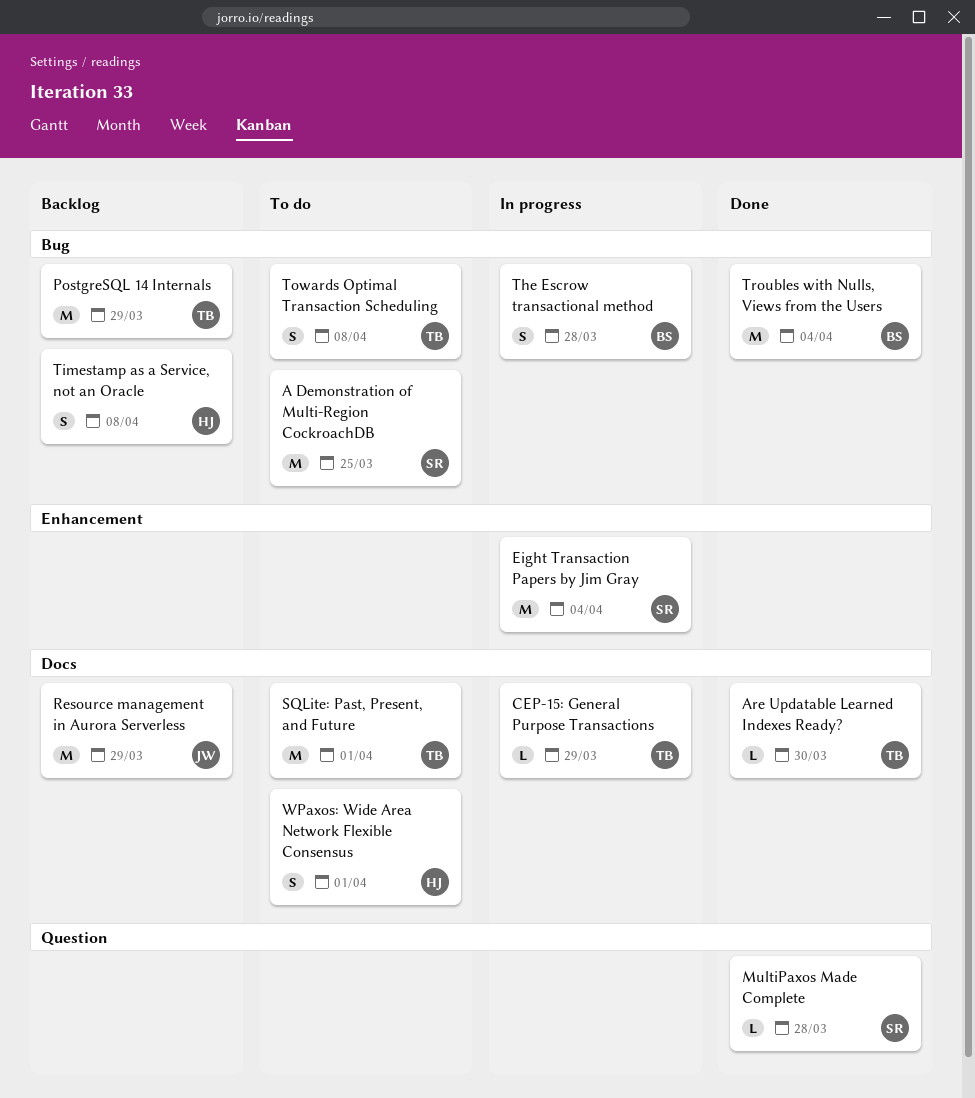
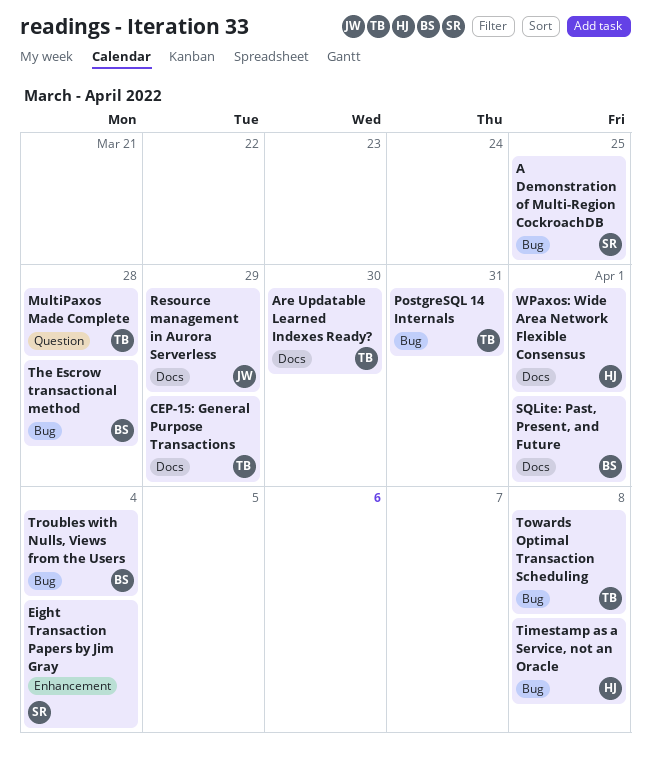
MultiPaxos Made Complete, owner: SR -> TB
PostgreSQL 14 Internals, due: Mar 29 -> Mar 31
SQLite: Past, Present, and Future, owner: TB -> BS

